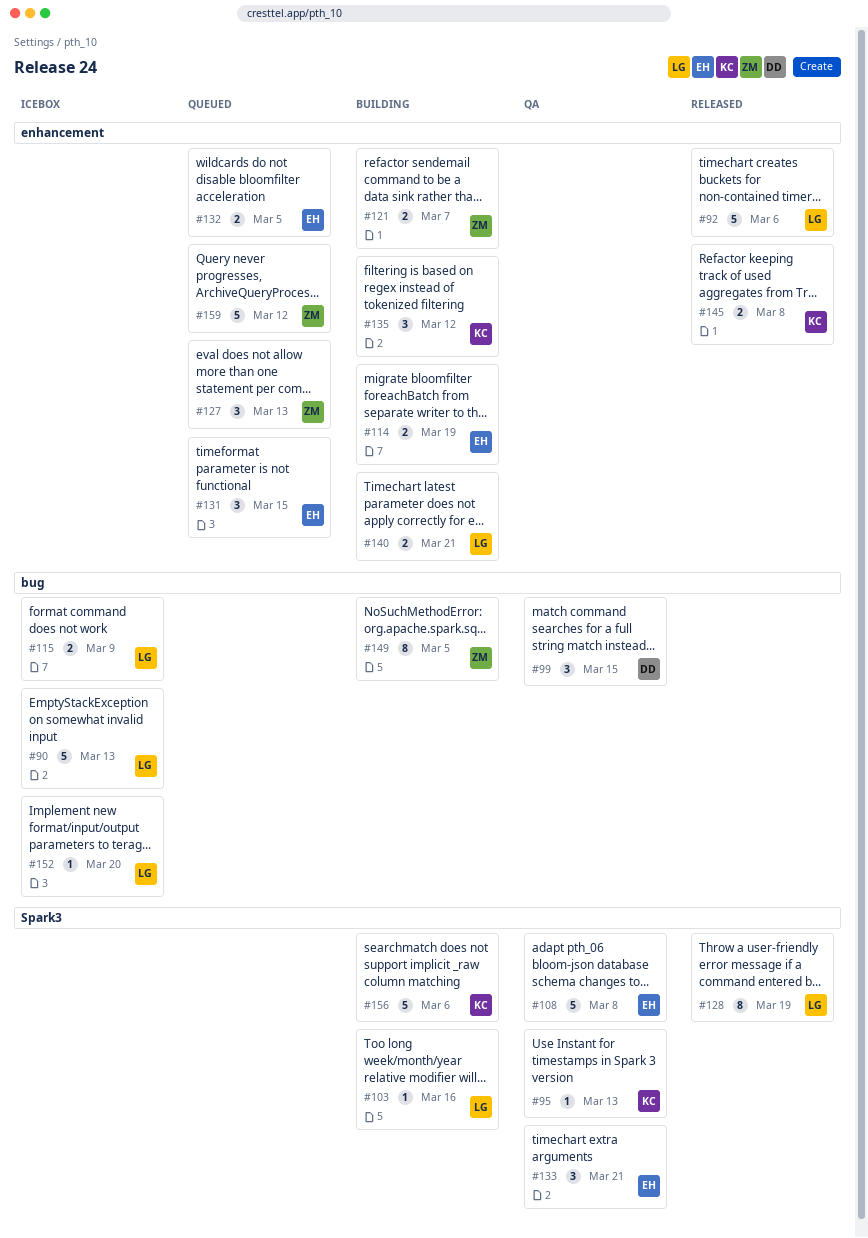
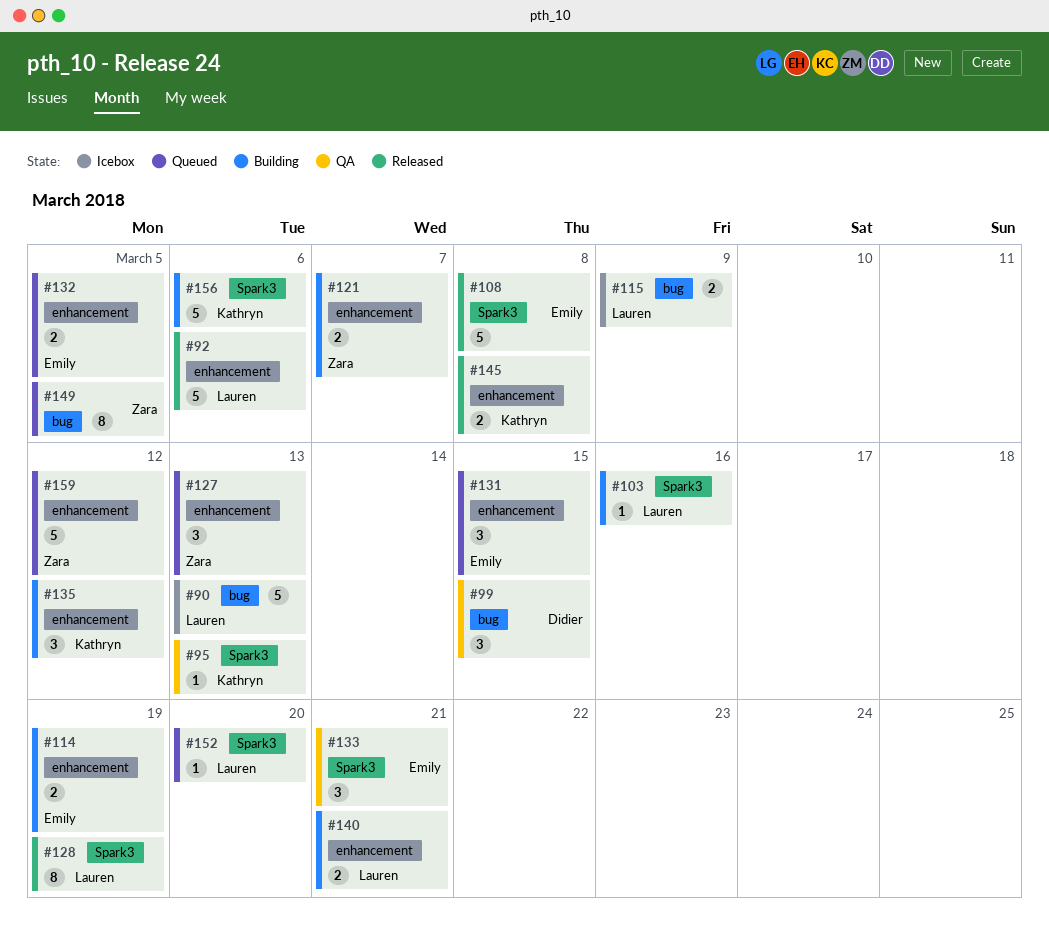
#108, status: QA -> Released
#149, status: Building -> Queued
#152, status: Icebox -> Queued
#152, label: bug -> Spark3

